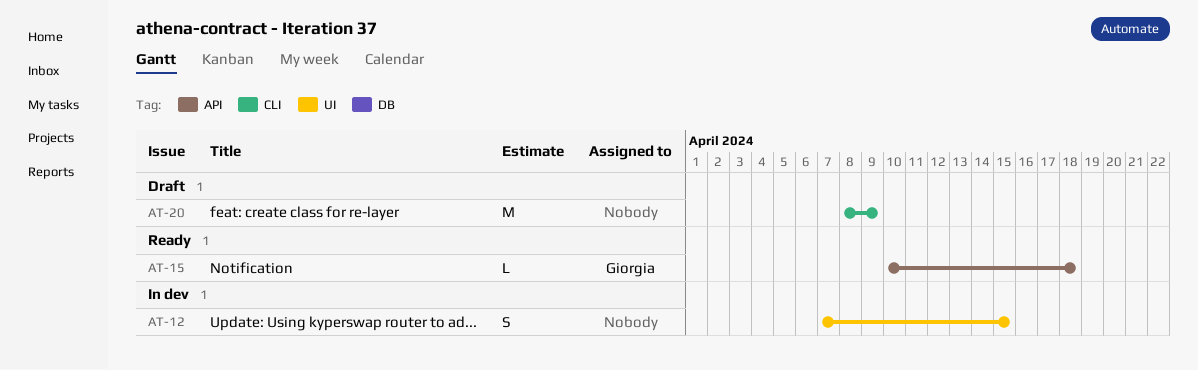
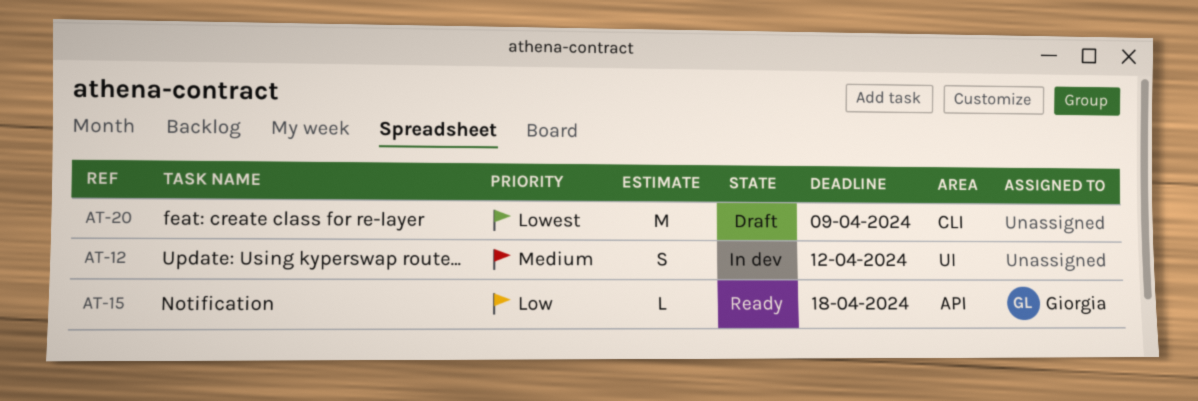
AT-12, due: Apr 15 -> Apr 12

